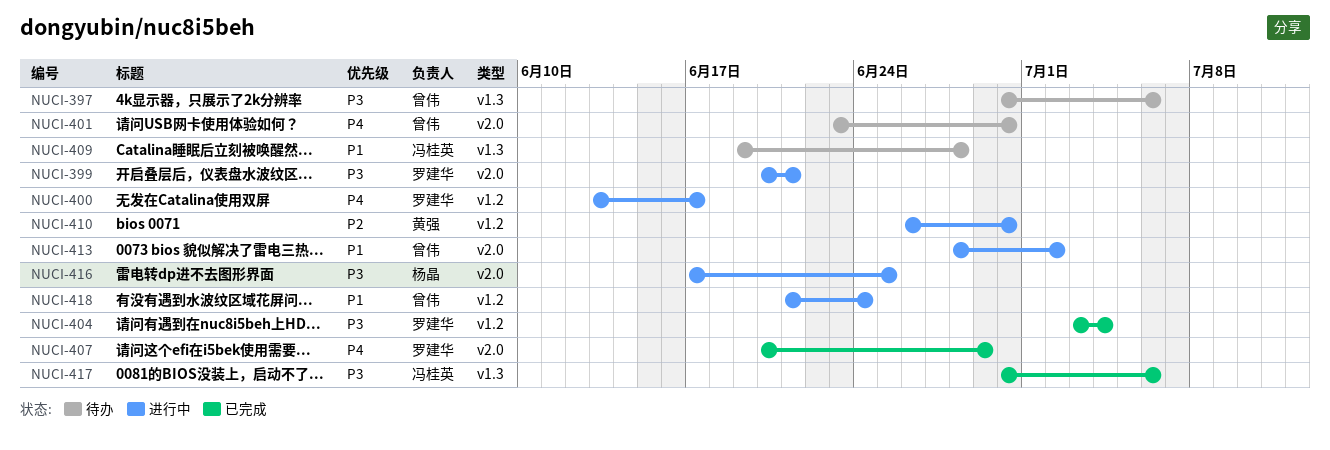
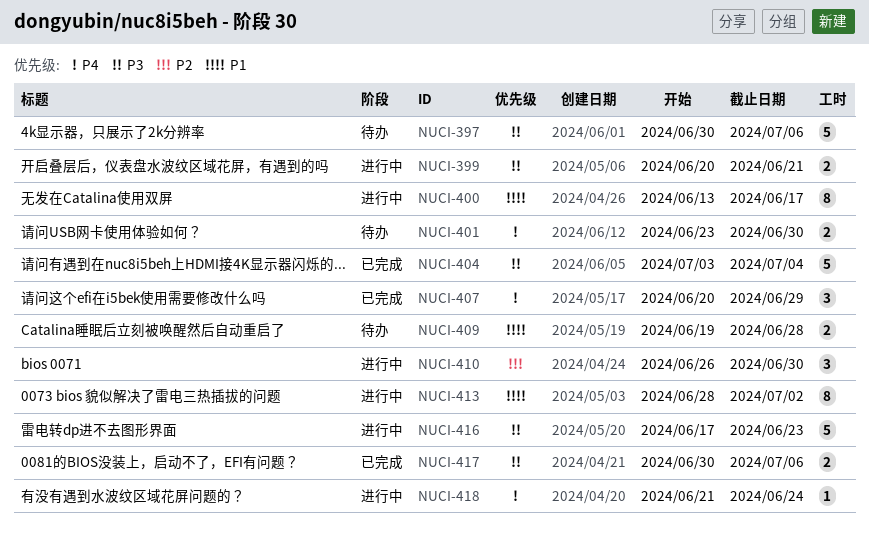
NUCI-400, priority: P4 -> P1
NUCI-416, due: Jun 25 -> Jun 23
NUCI-418, priority: P1 -> P4

